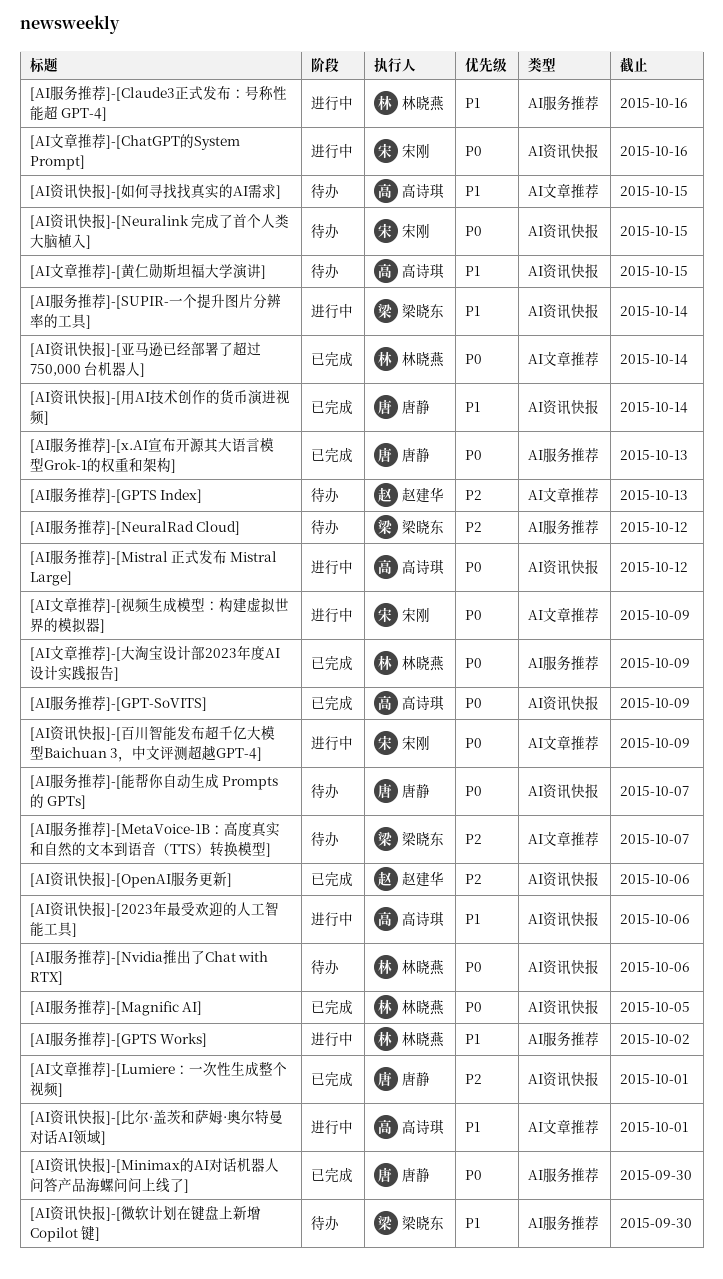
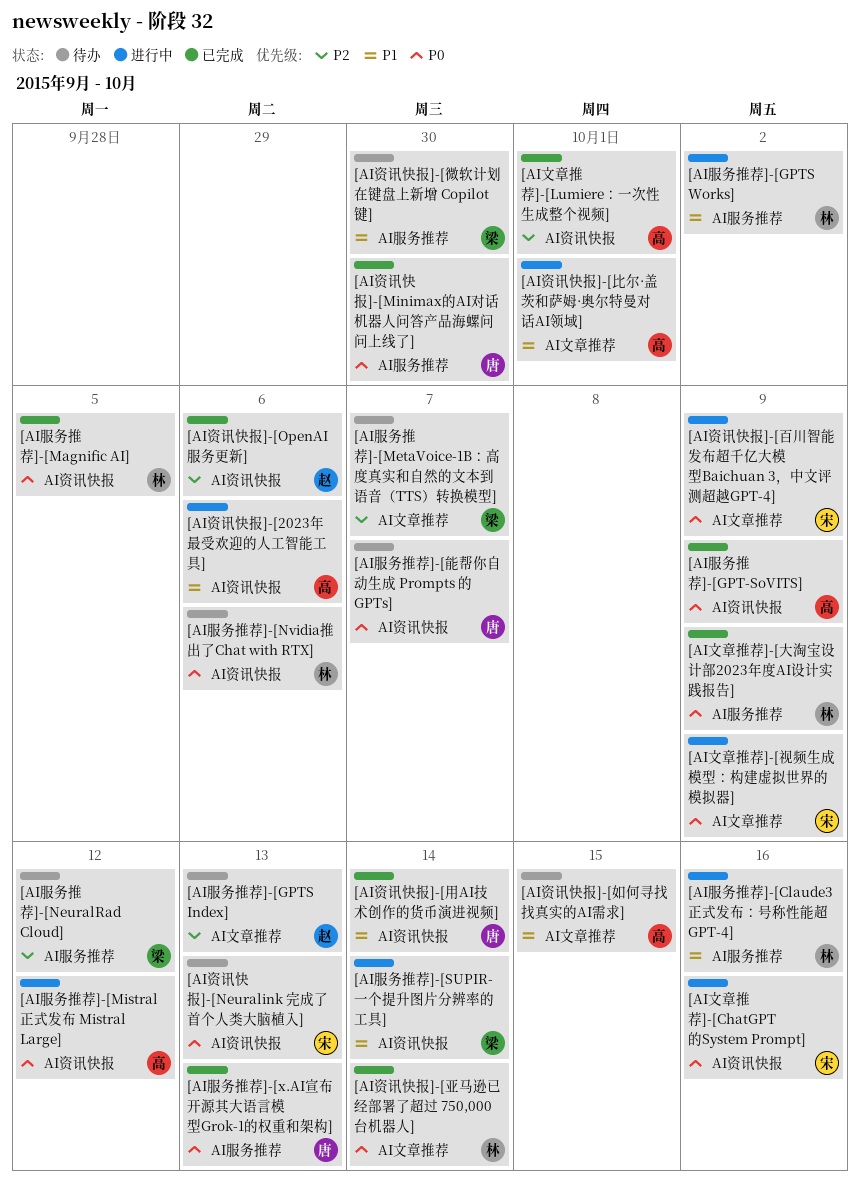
[AI文章推荐]-[Lumiere：一次性生成整个视频], owner: 唐静 -> 高诗琪
[AI文章推荐]-[黄仁勋斯坦福大学演讲]: present -> none
[AI资讯快报]-[Neuralink 完成了首个人类大脑植入], due: Oct 15 -> Oct 13

